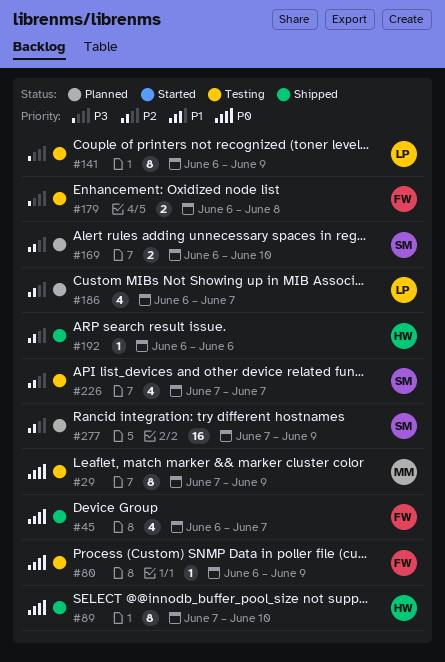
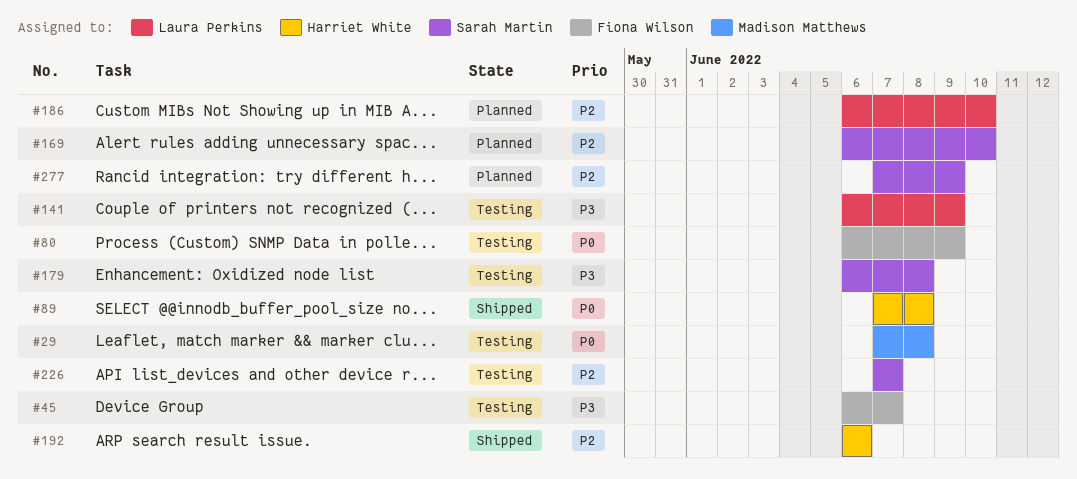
#29, due: Jun 9 -> Jun 8
#45, status: Shipped -> Testing
#45, priority: P0 -> P3
#89, due: Jun 10 -> Jun 8
#179, owner: Fiona Wilson -> Sarah Martin
#186, due: Jun 7 -> Jun 10

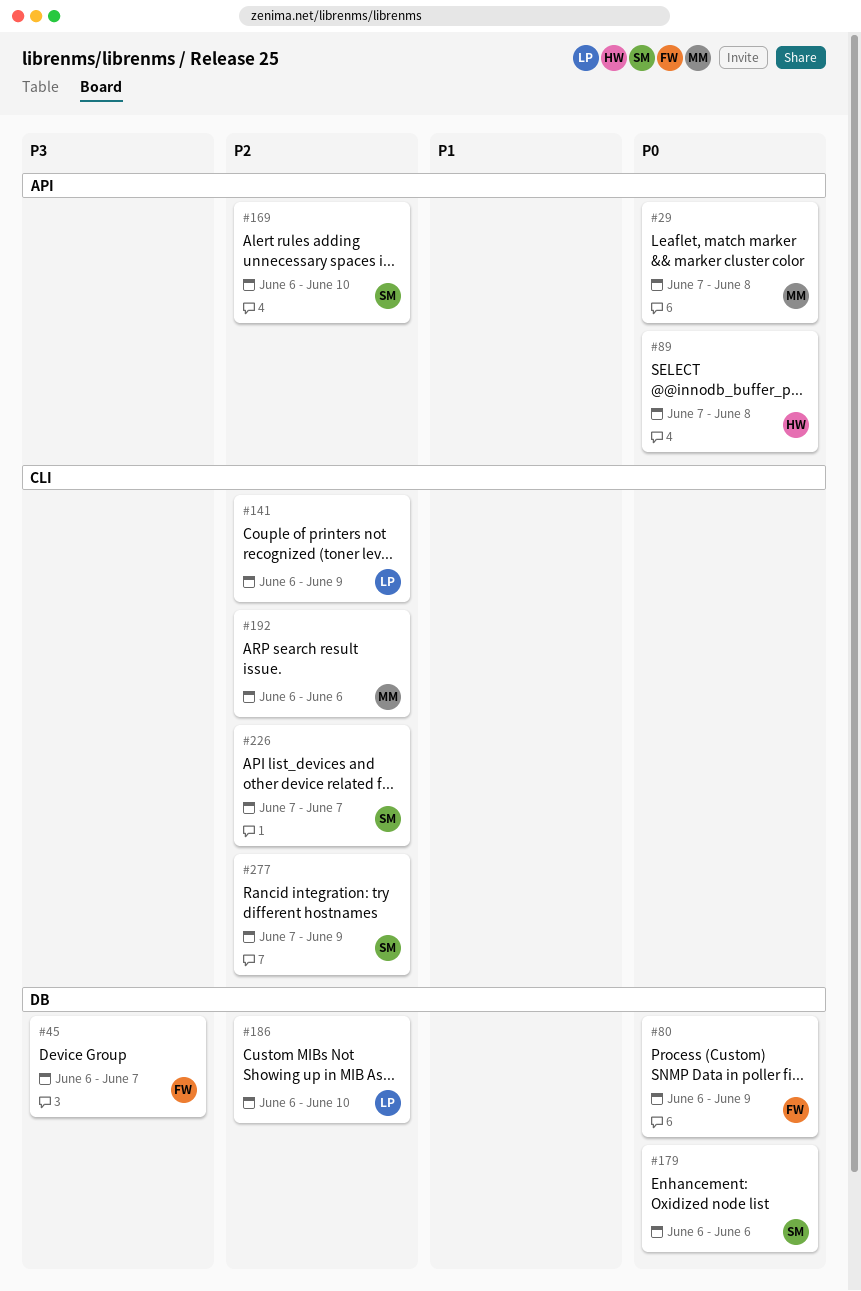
#141, priority: P3 -> P2
#179, priority: P3 -> P0
#179, due: Jun 8 -> Jun 6
#192, owner: Harriet White -> Madison Matthews

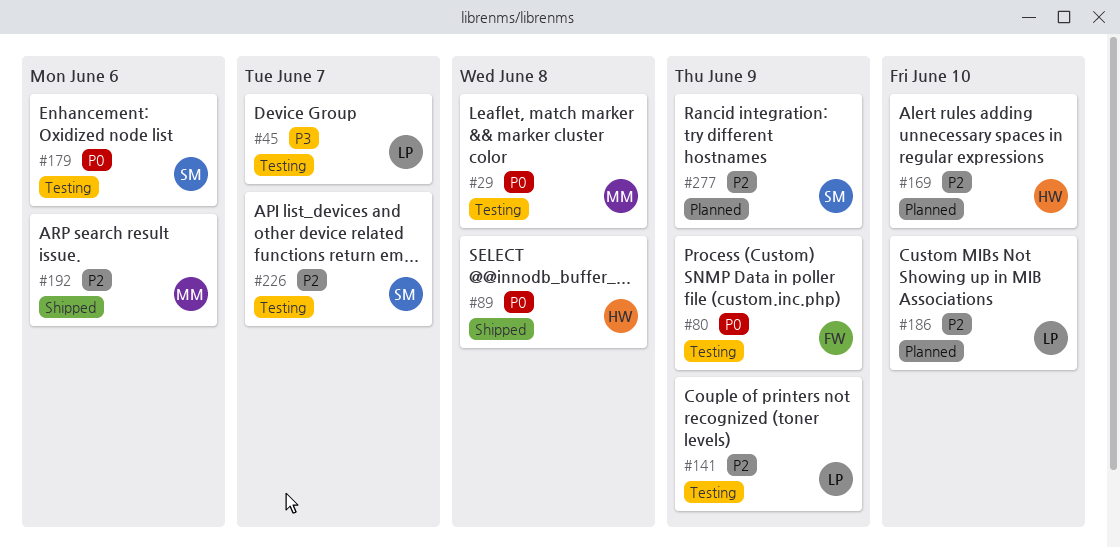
#45, owner: FW -> LP
#169, owner: SM -> HW

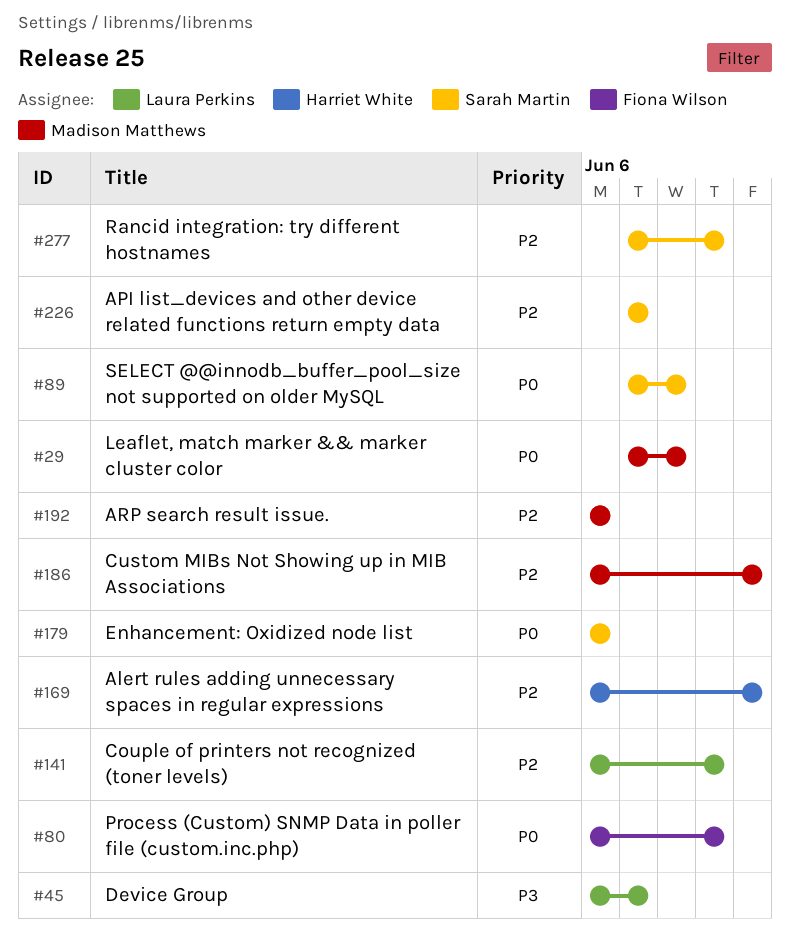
#89, owner: Harriet White -> Sarah Martin
#186, owner: Laura Perkins -> Madison Matthews

